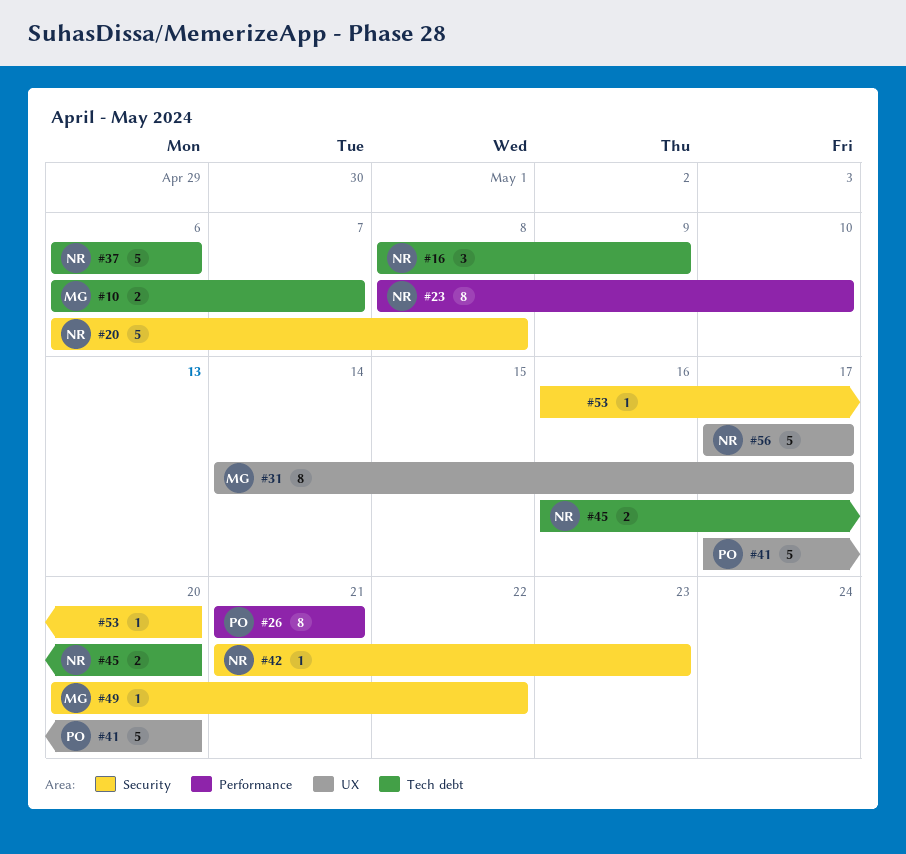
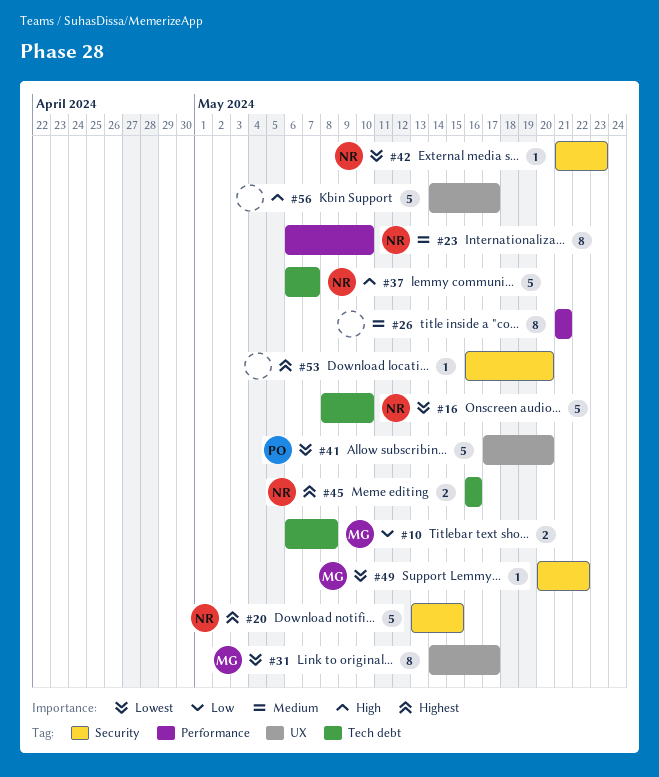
#10, due: May 7 -> May 8
#16, estimate: 3 -> 5
#16, due: May 9 -> May 10
#20, start: May 6 -> May 13
#20, due: May 8 -> May 15
#23, start: May 8 -> May 6
#26, owner: PO -> none
#37, due: May 6 -> May 7
#45, due: May 20 -> May 16
#56, owner: NR -> none
#56, start: May 17 -> May 14

